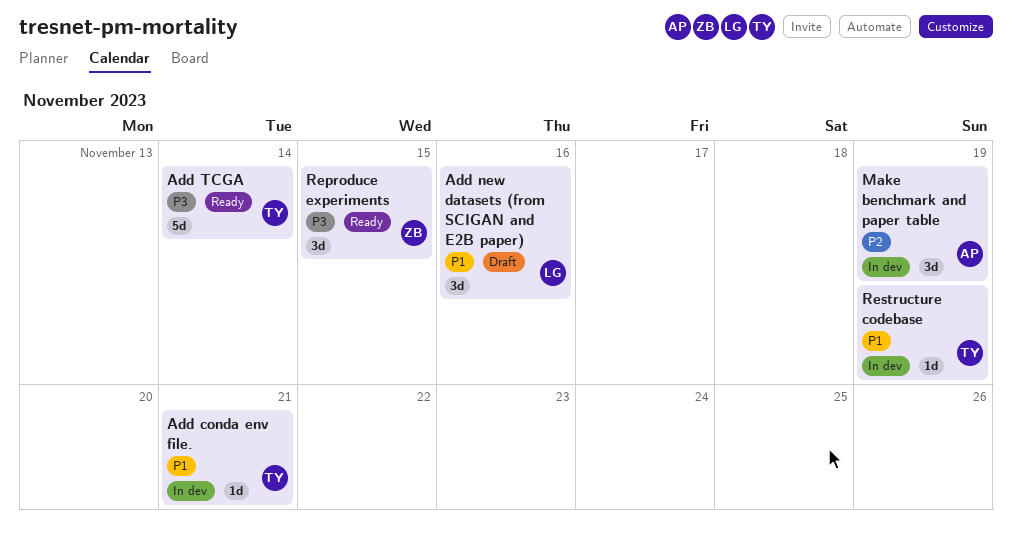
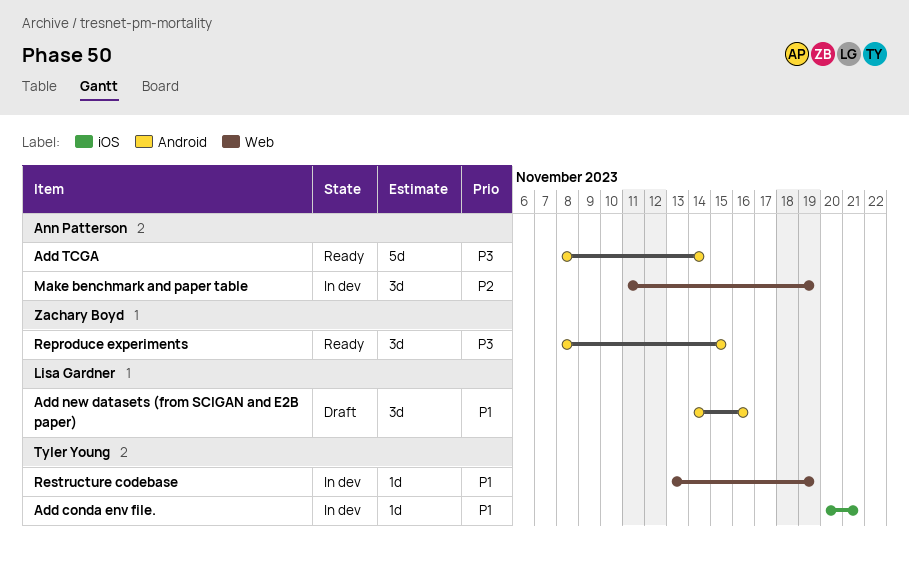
Add TCGA, owner: Tyler Young -> Ann Patterson

